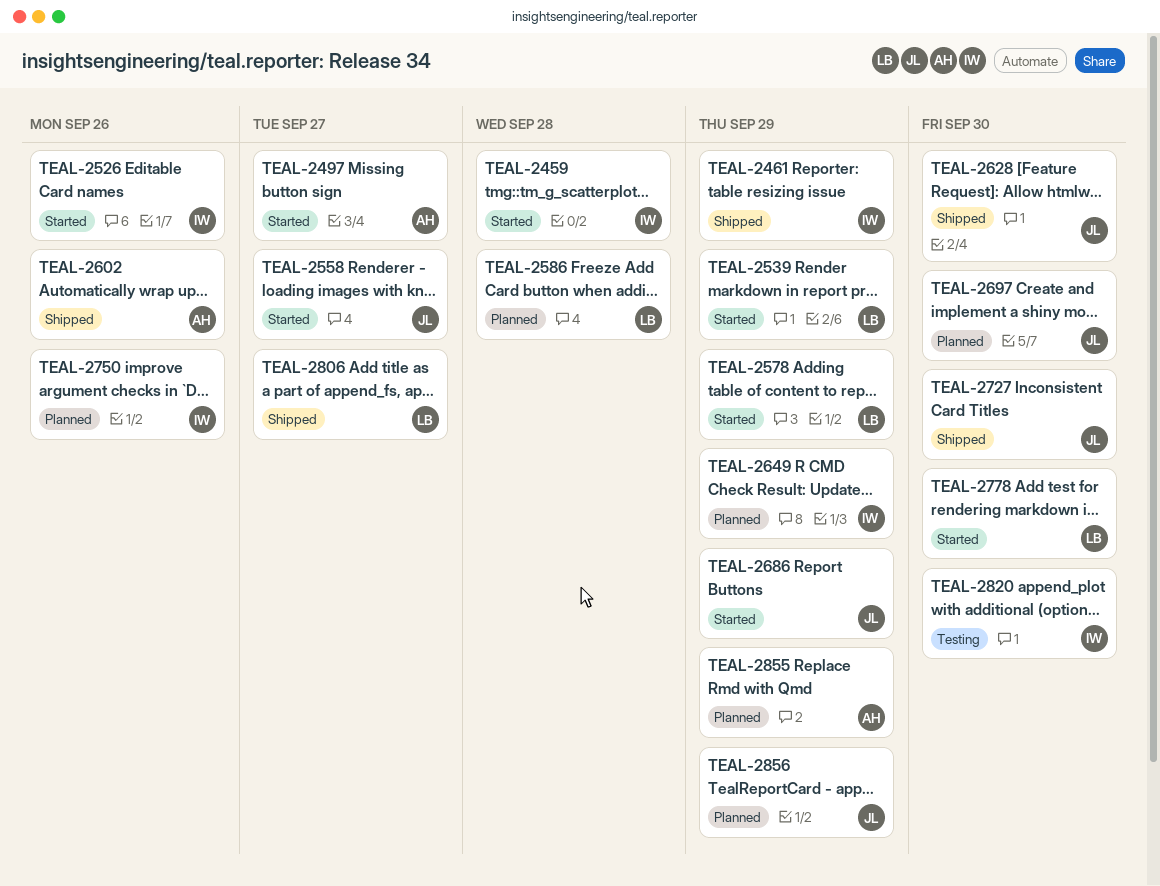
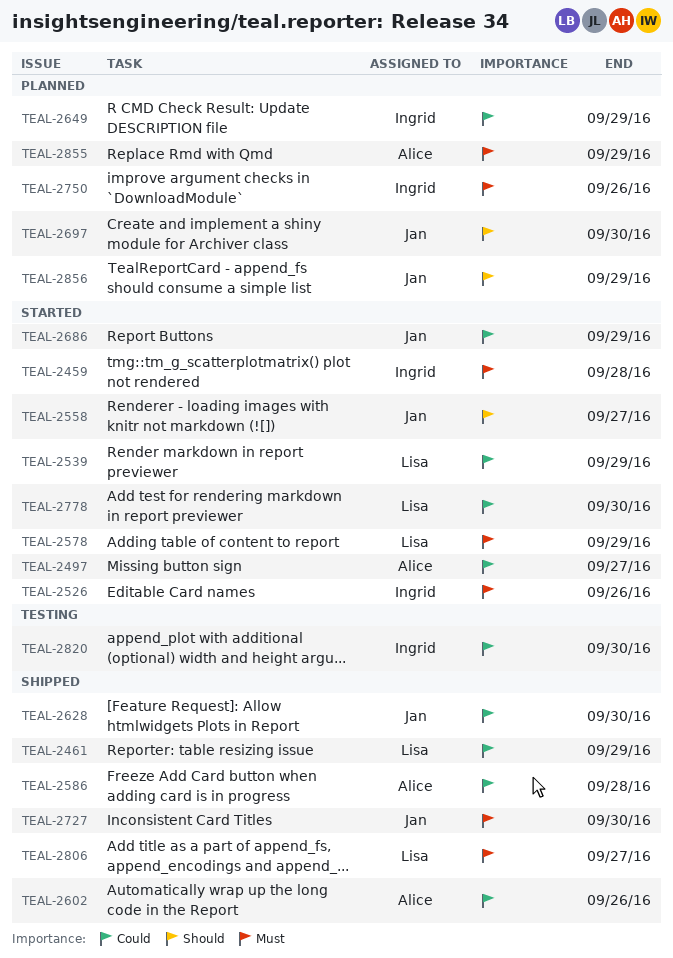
TEAL-2461, owner: Ingrid -> Lisa
TEAL-2586, status: Planned -> Shipped
TEAL-2586, owner: Lisa -> Alice

